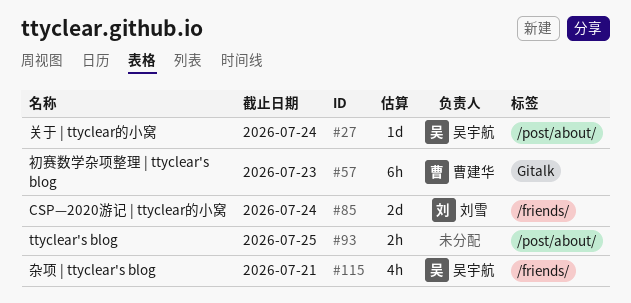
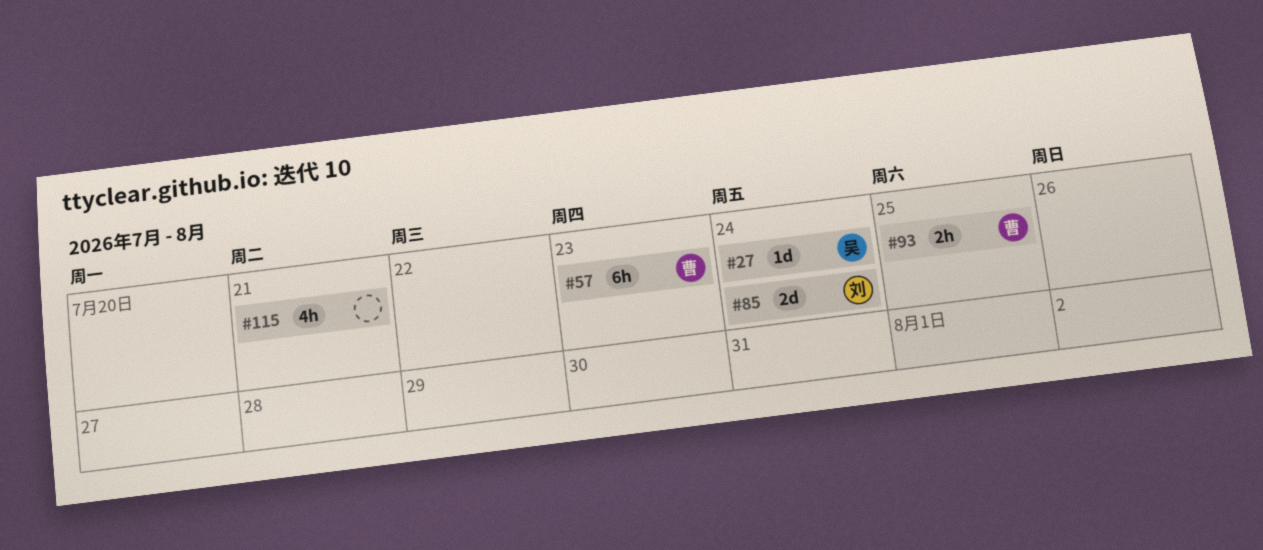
#93, owner: none -> 曹建华
#115, owner: 吴宇航 -> none

